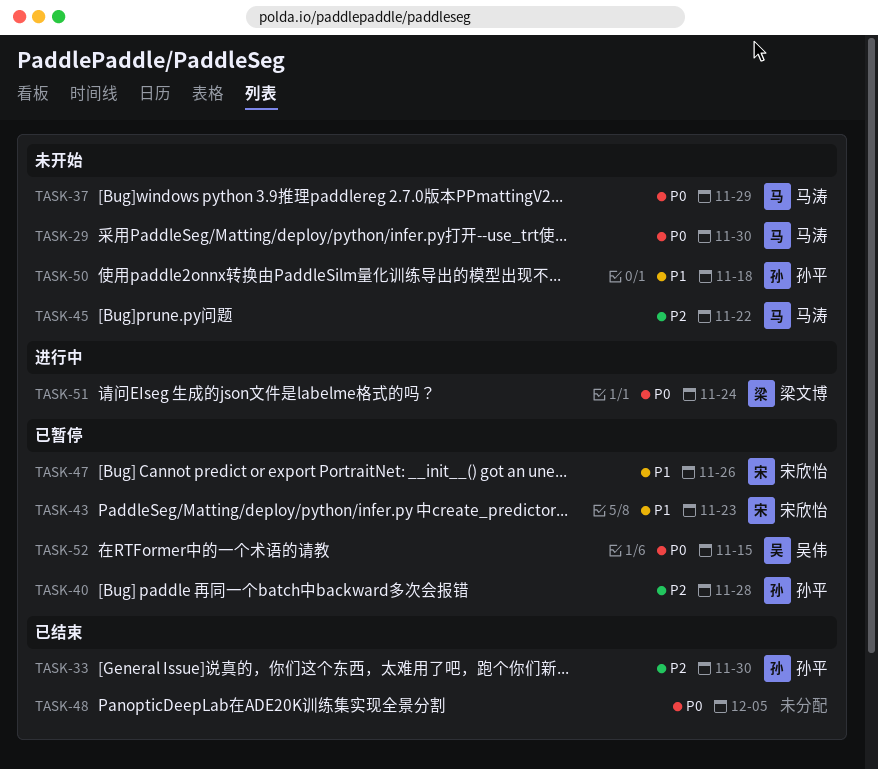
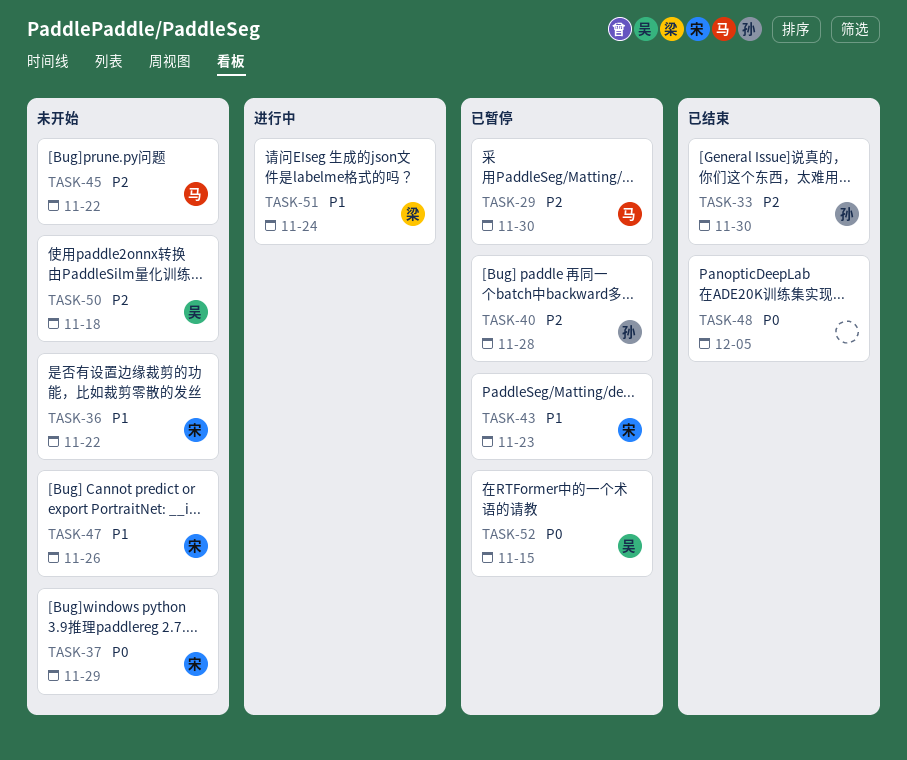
TASK-29, status: 未开始 -> 已暂停
TASK-29, priority: P0 -> P2
TASK-36: none -> present
TASK-37, owner: 马涛 -> 宋欣怡
TASK-47, status: 已暂停 -> 未开始
TASK-50, owner: 孙平 -> 吴伟
TASK-50, priority: P1 -> P2
TASK-51, priority: P0 -> P1

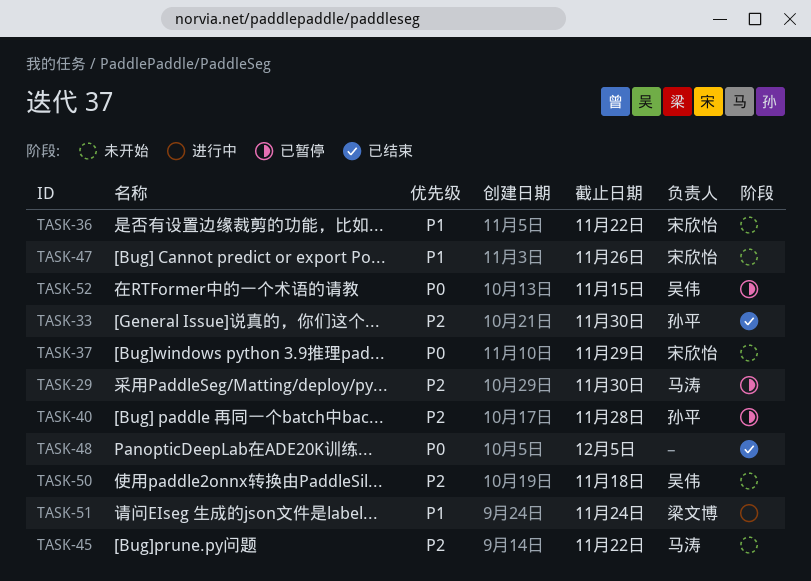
TASK-43: present -> none

